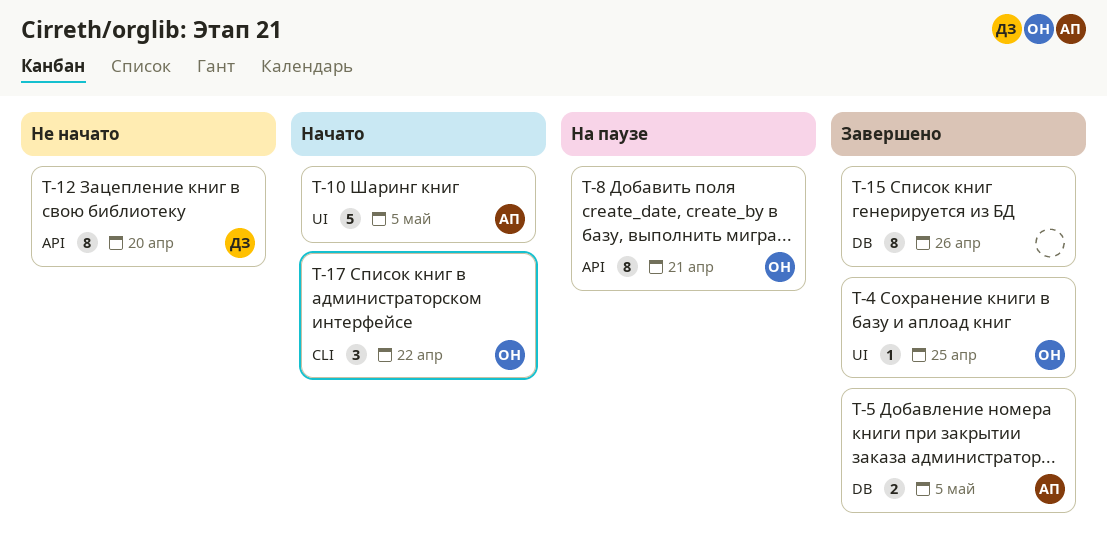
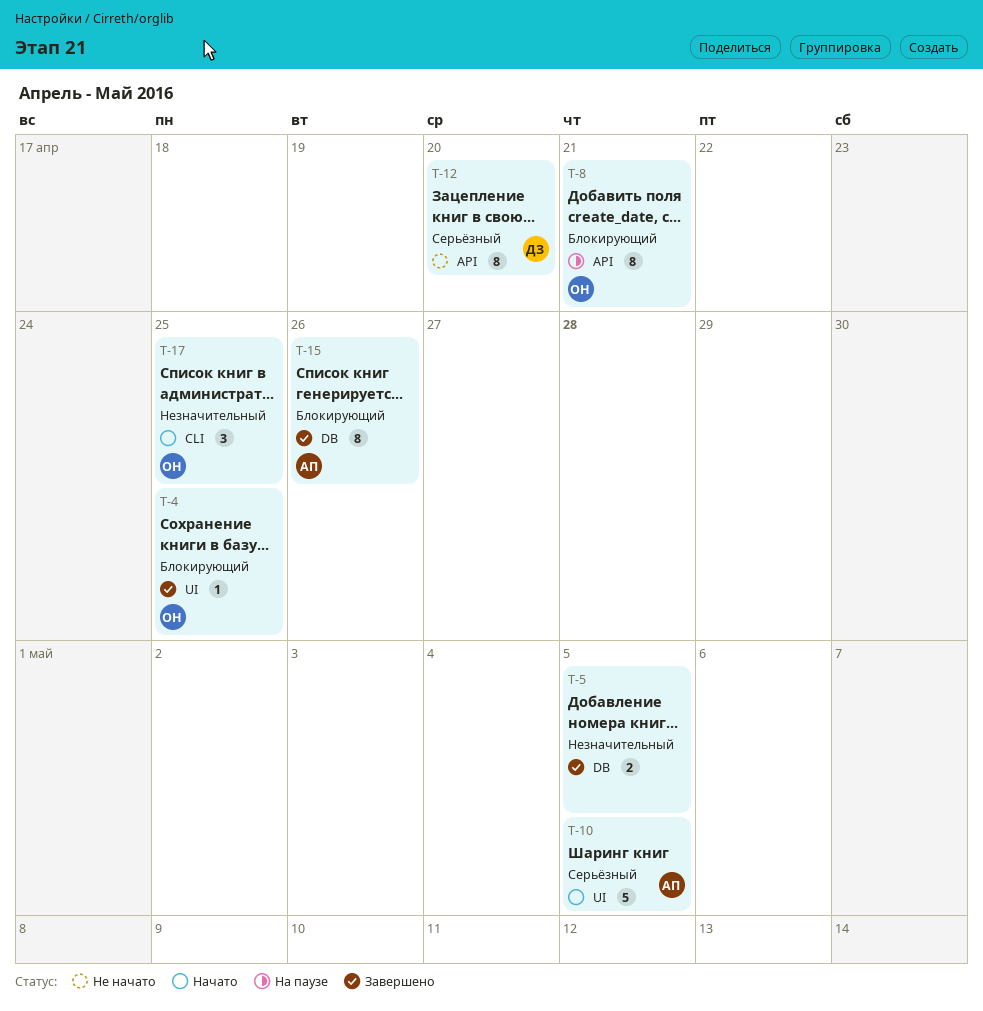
T-5, owner: АП -> none
T-15, owner: none -> АП
T-17, due: Apr 22 -> Apr 25

